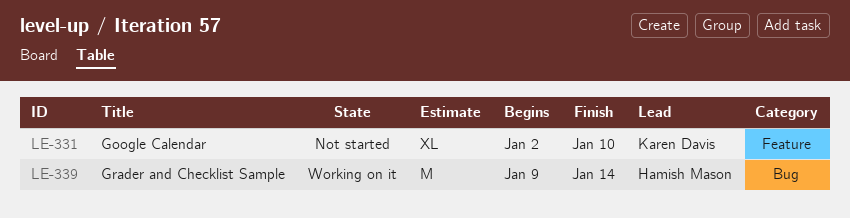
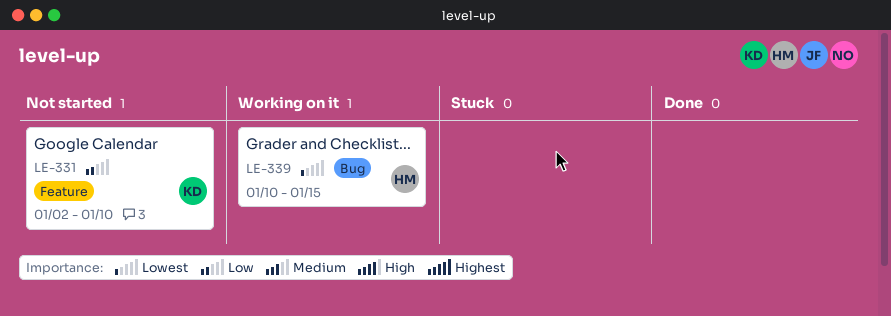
LE-339, start: Jan 9 -> Jan 10
LE-339, due: Jan 14 -> Jan 15

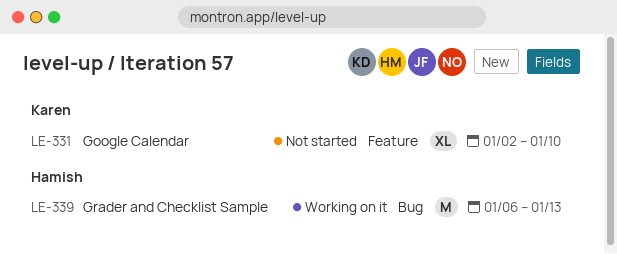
LE-339, start: Jan 10 -> Jan 6
LE-339, due: Jan 15 -> Jan 13

